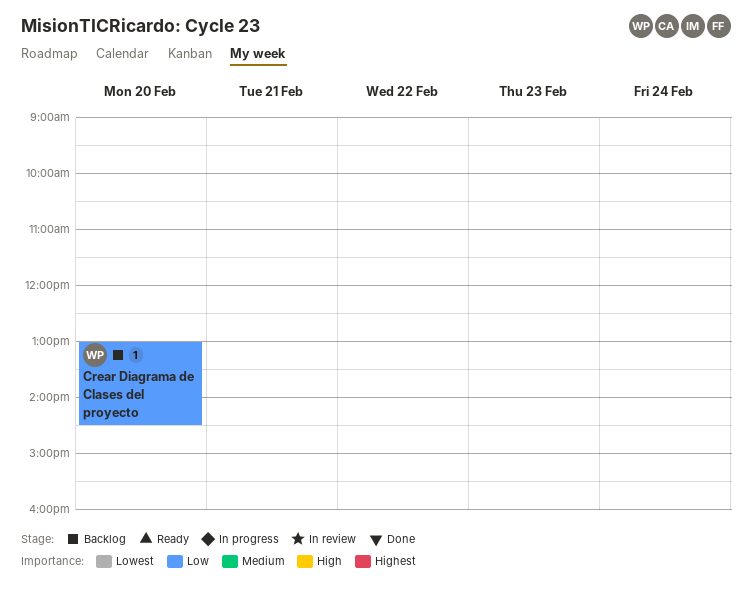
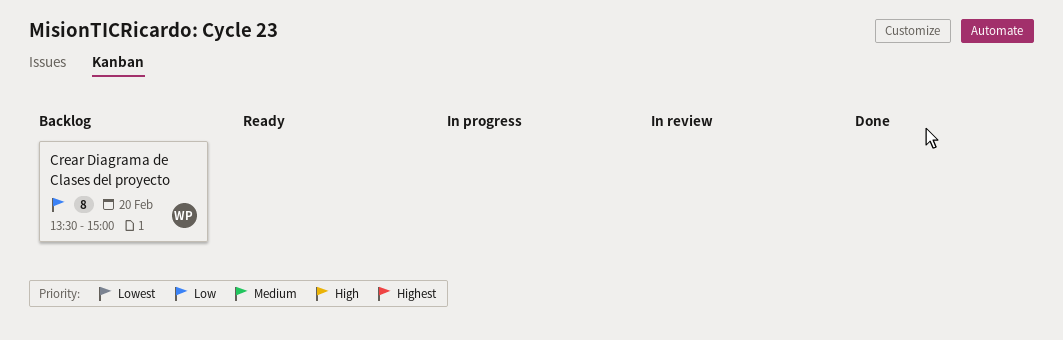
Crear Diagrama de Clases del proyecto, estimate: 1 -> 8
Crear Diagrama de Clases del proyecto, begins: 13:00 -> 13:30
Crear Diagrama de Clases del proyecto, ends: 14:30 -> 15:00

